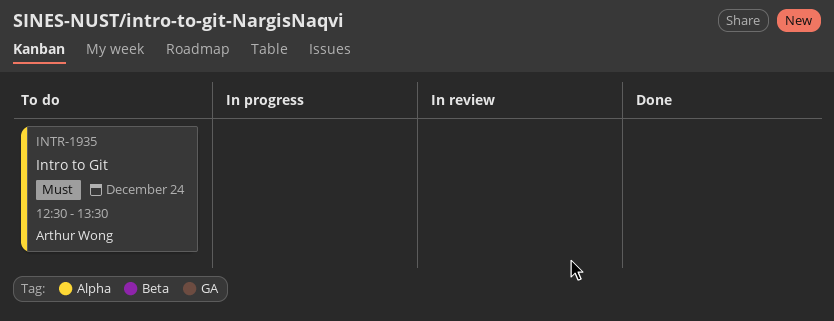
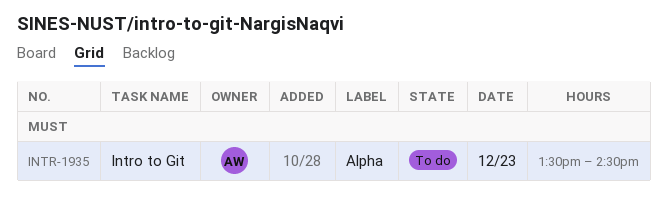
INTR-1935, day: Dec 24 -> Dec 23
INTR-1935, begins: 12:30 -> 13:30
INTR-1935, ends: 13:30 -> 14:30

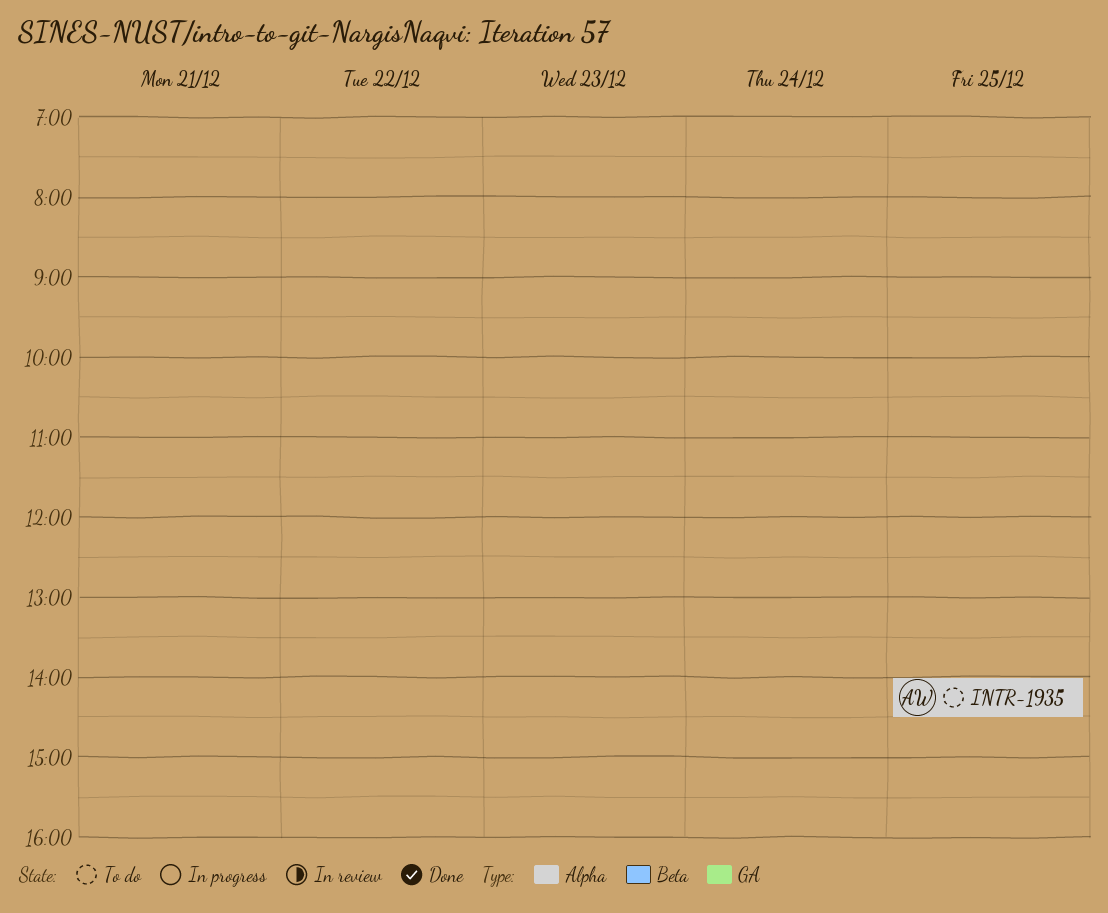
INTR-1935, day: Dec 23 -> Dec 25
INTR-1935, begins: 13:30 -> 14:00

